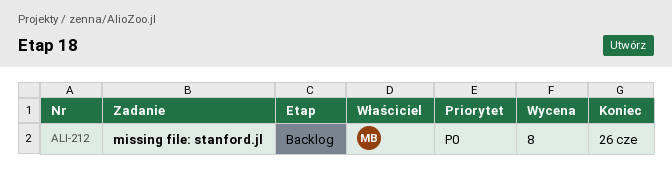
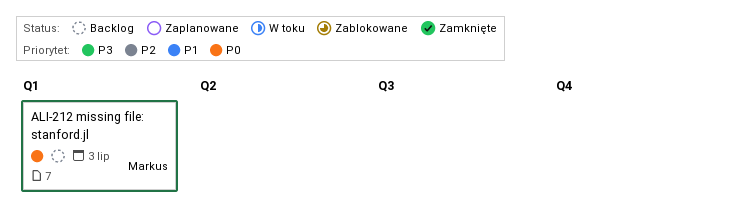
ALI-212, due: Jun 26 -> Jul 3

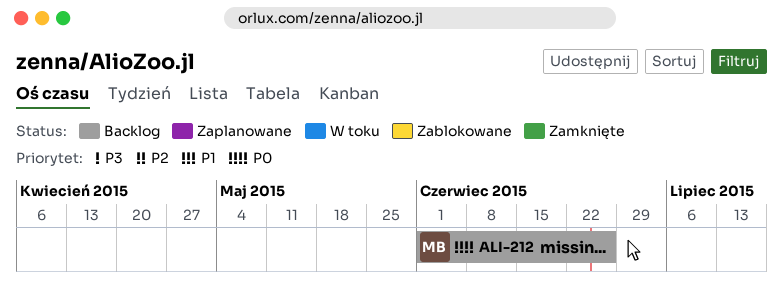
ALI-212, due: Jul 3 -> Jun 26

